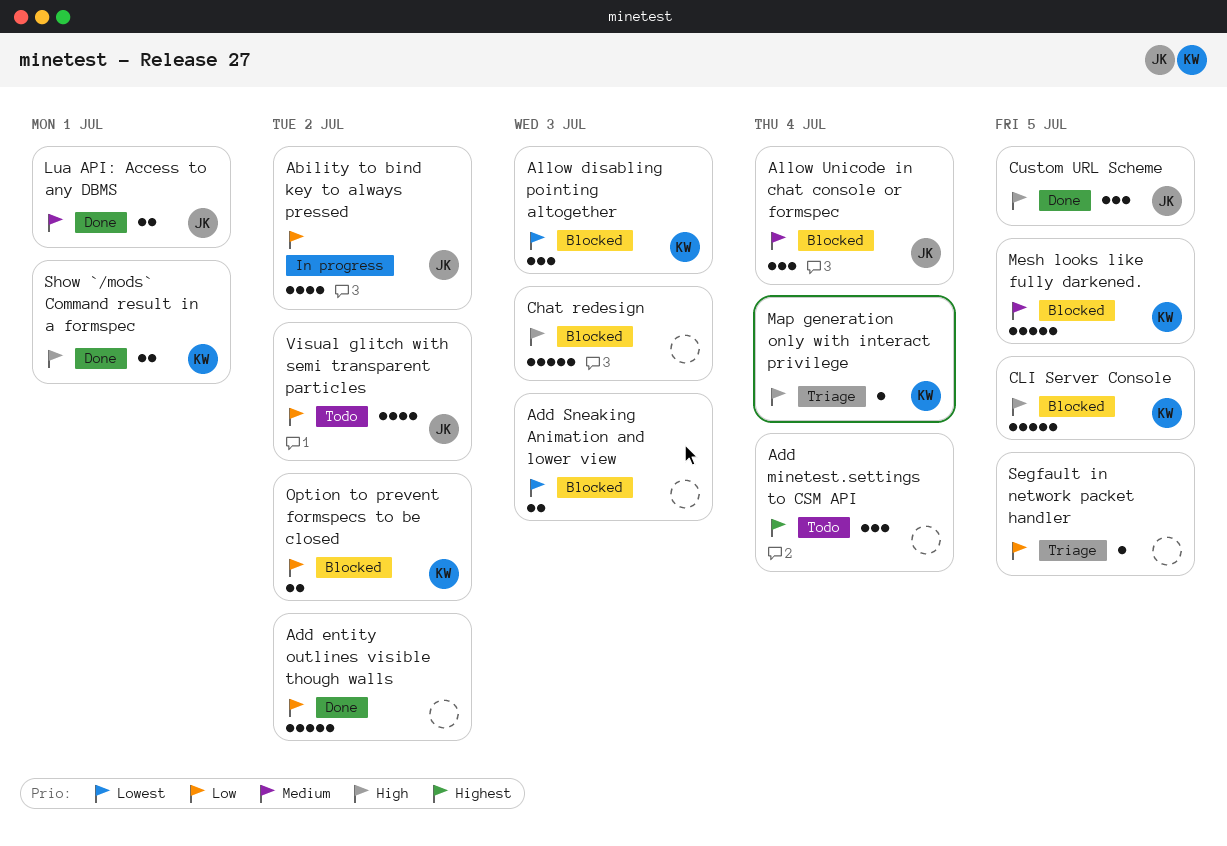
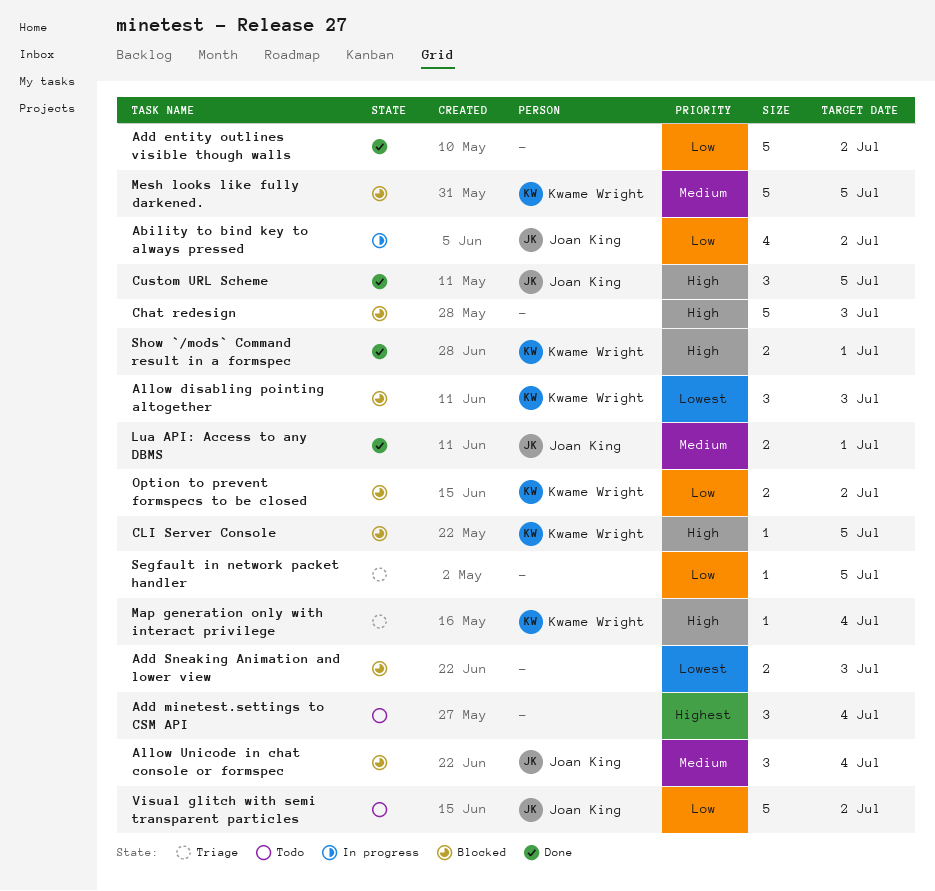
CLI Server Console, estimate: 5 -> 1
Visual glitch with semi transparent particles, estimate: 4 -> 5

